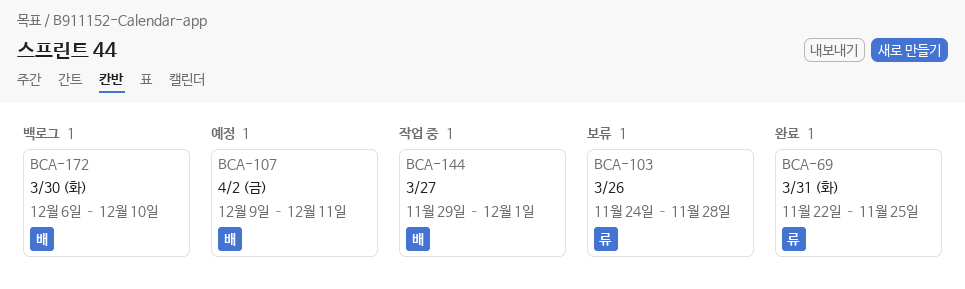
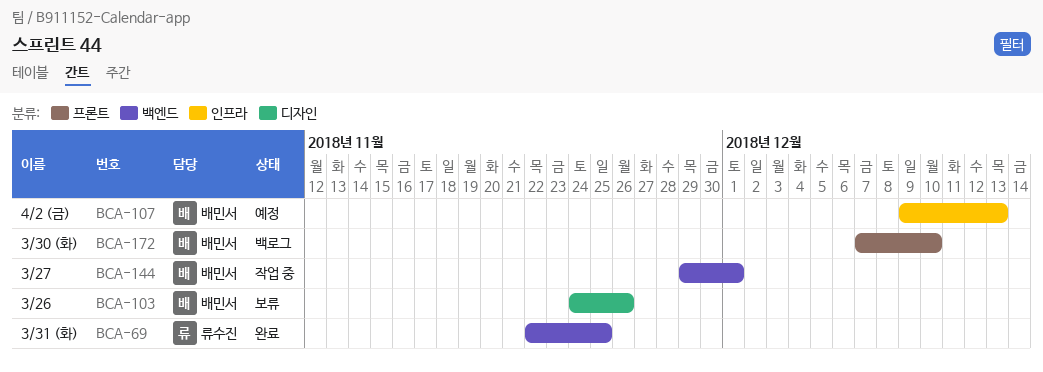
BCA-103, owner: 류수진 -> 배민서
BCA-103, due: Nov 28 -> Nov 26
BCA-107, due: Dec 11 -> Dec 13
BCA-172, start: Dec 6 -> Dec 7

